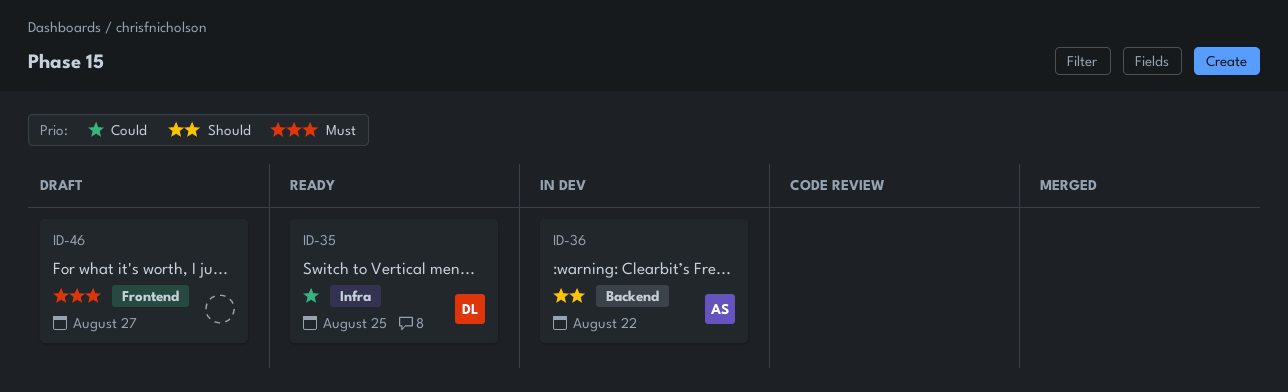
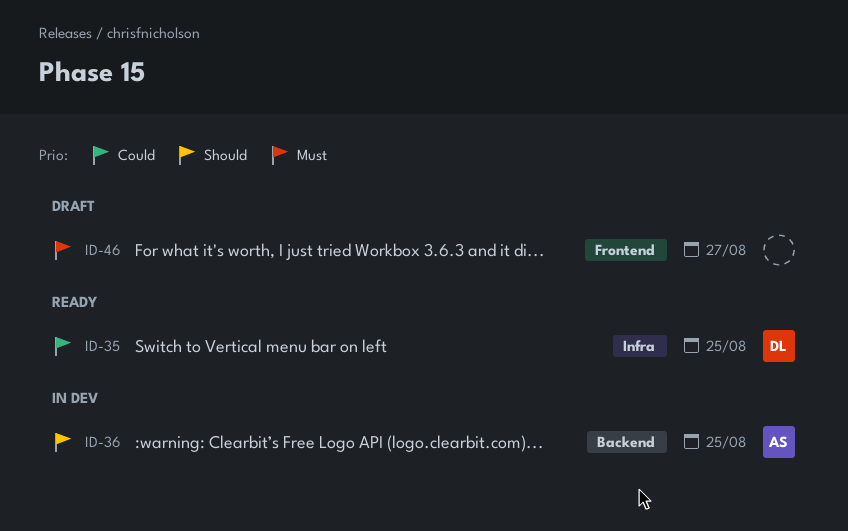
ID-36, due: Aug 22 -> Aug 25

